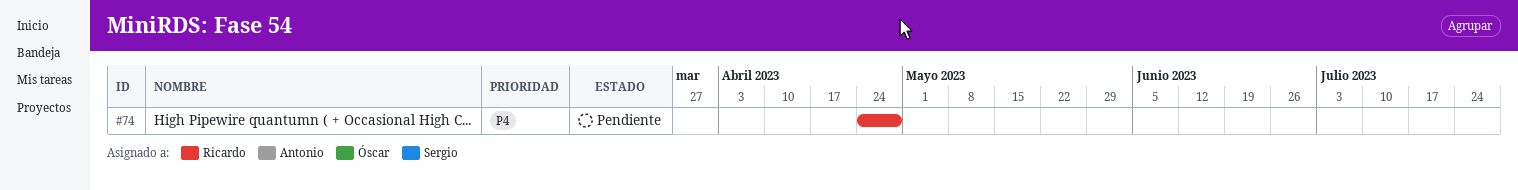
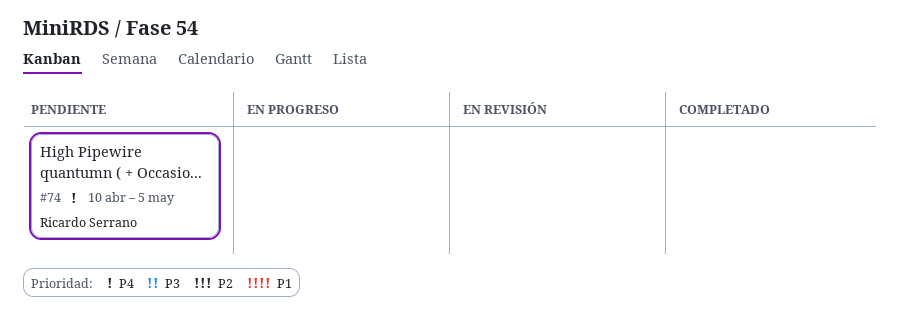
#74, start: Apr 24 -> Apr 10
#74, due: Apr 28 -> May 5

